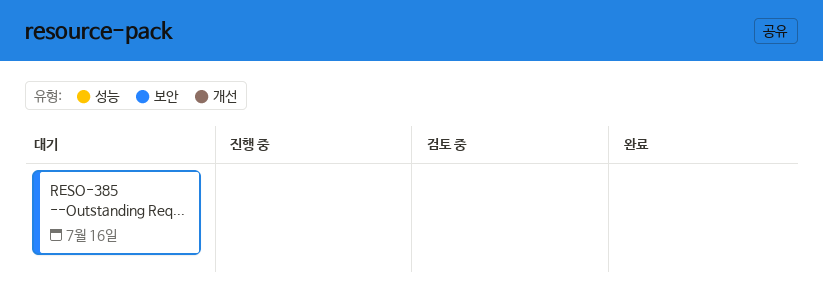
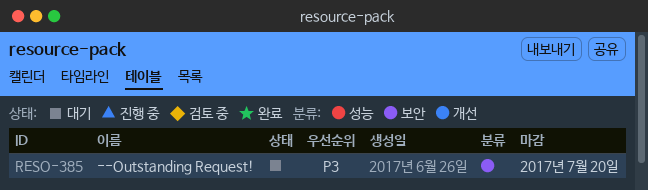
RESO-385, due: Jul 16 -> Jul 20

